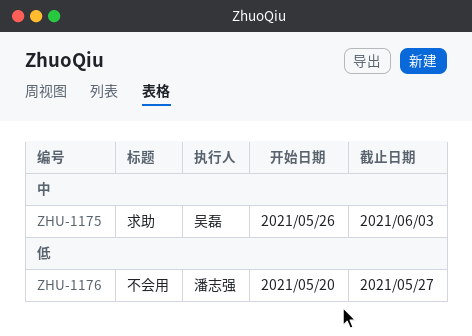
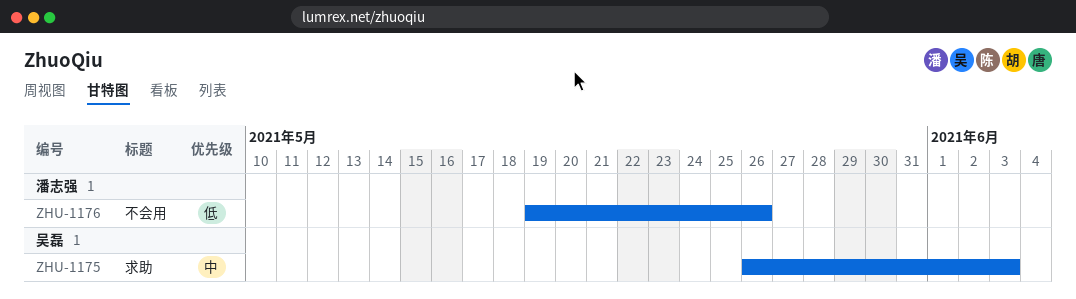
ZHU-1176, start: May 20 -> May 19
ZHU-1176, due: May 27 -> May 26

